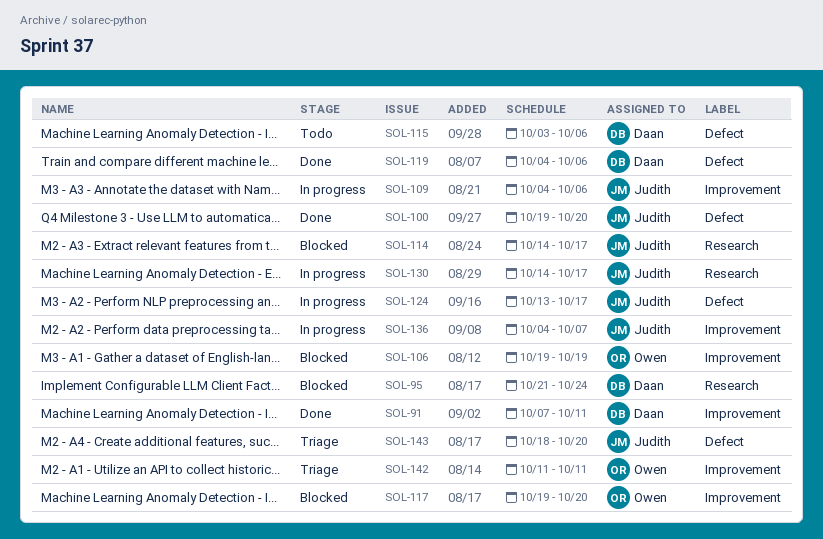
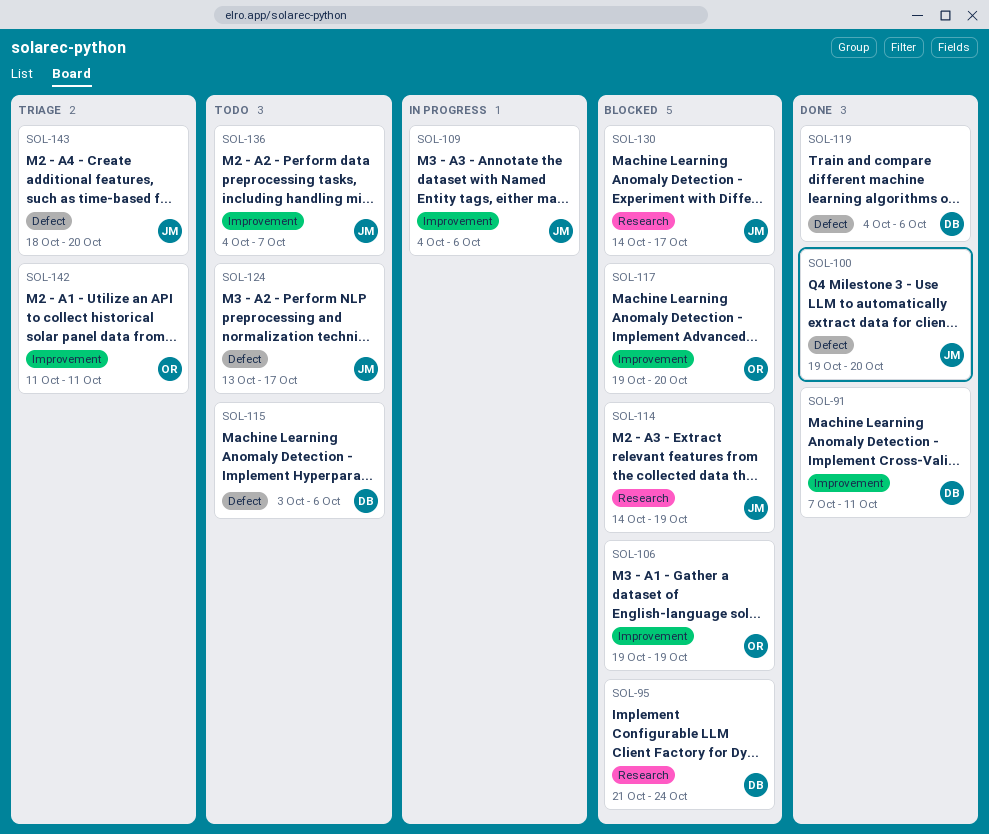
SOL-114, due: Oct 17 -> Oct 19
SOL-124, status: In progress -> Todo
SOL-130, status: In progress -> Blocked
SOL-136, status: In progress -> Todo

